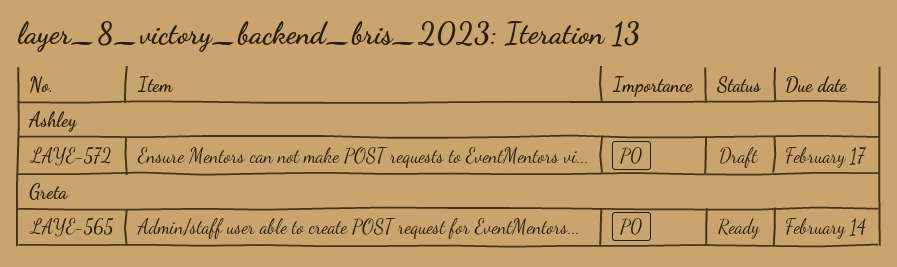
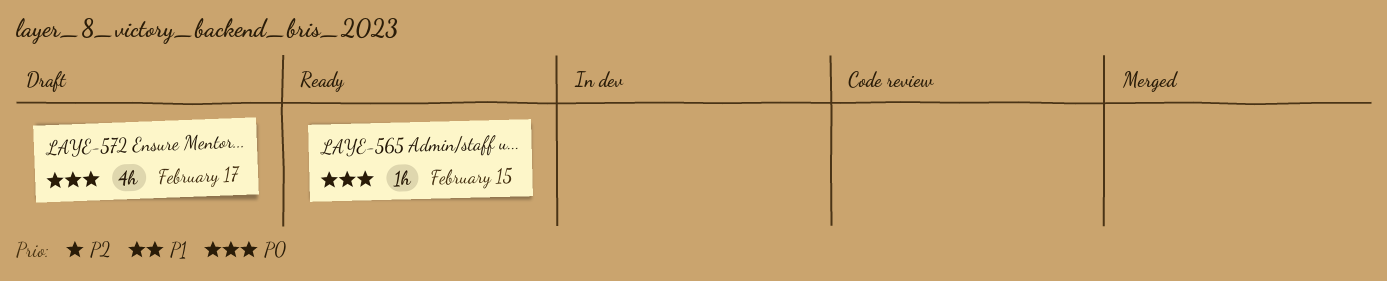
LAYE-565, due: Feb 14 -> Feb 15

